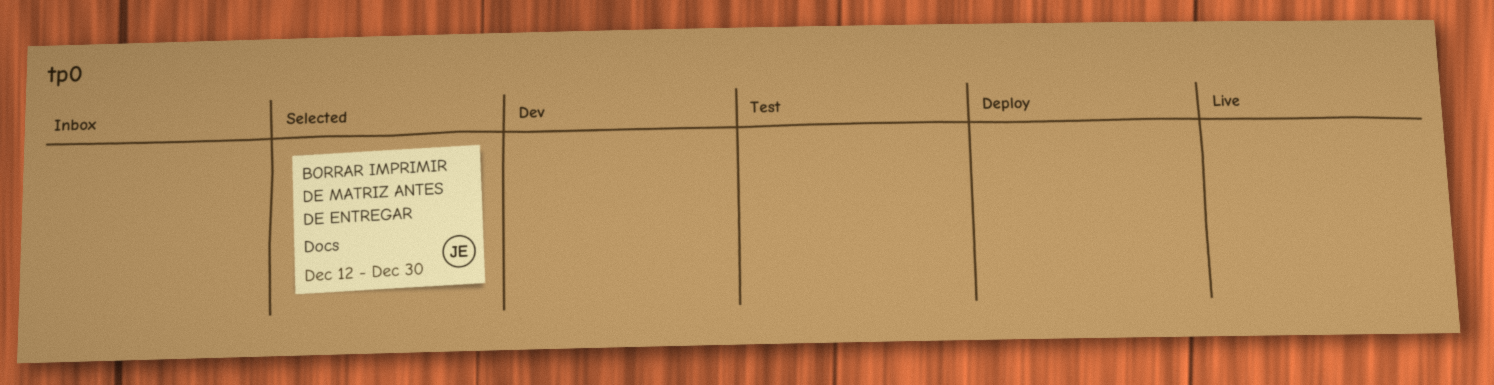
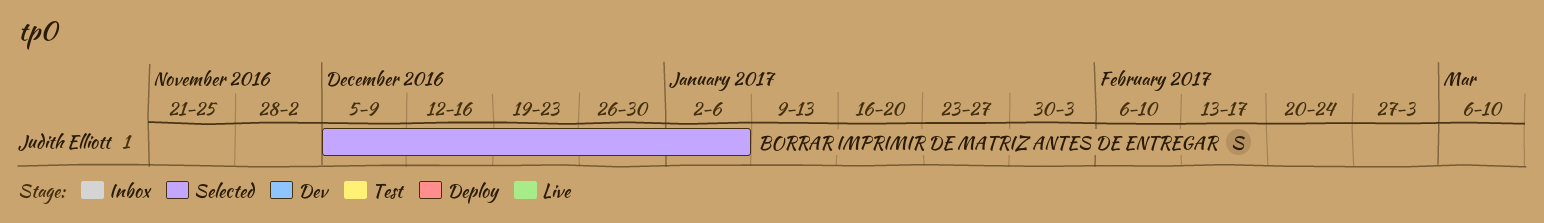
BORRAR IMPRIMIR DE MATRIZ ANTES DE ENTREGAR, start: Dec 12 -> Dec 5
BORRAR IMPRIMIR DE MATRIZ ANTES DE ENTREGAR, due: Dec 30 -> Jan 6

